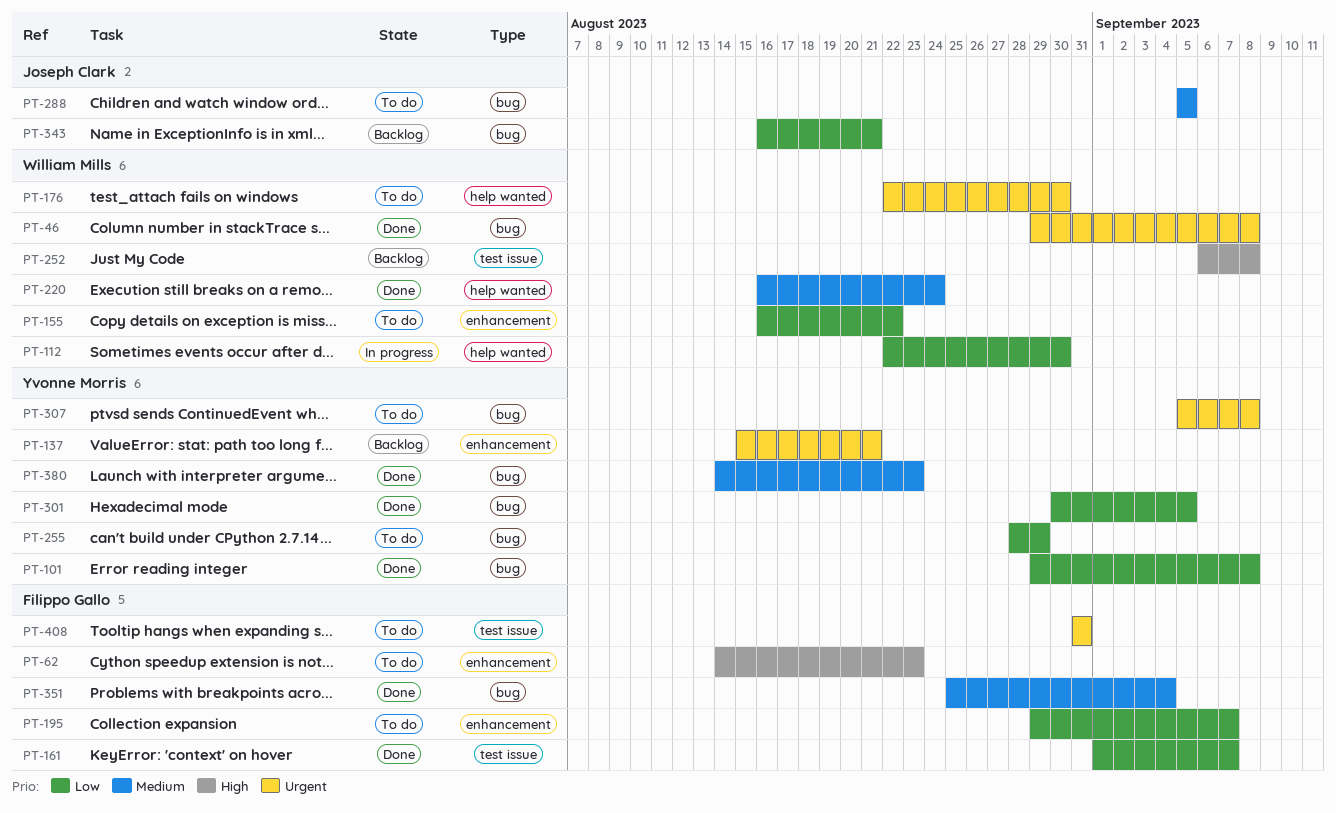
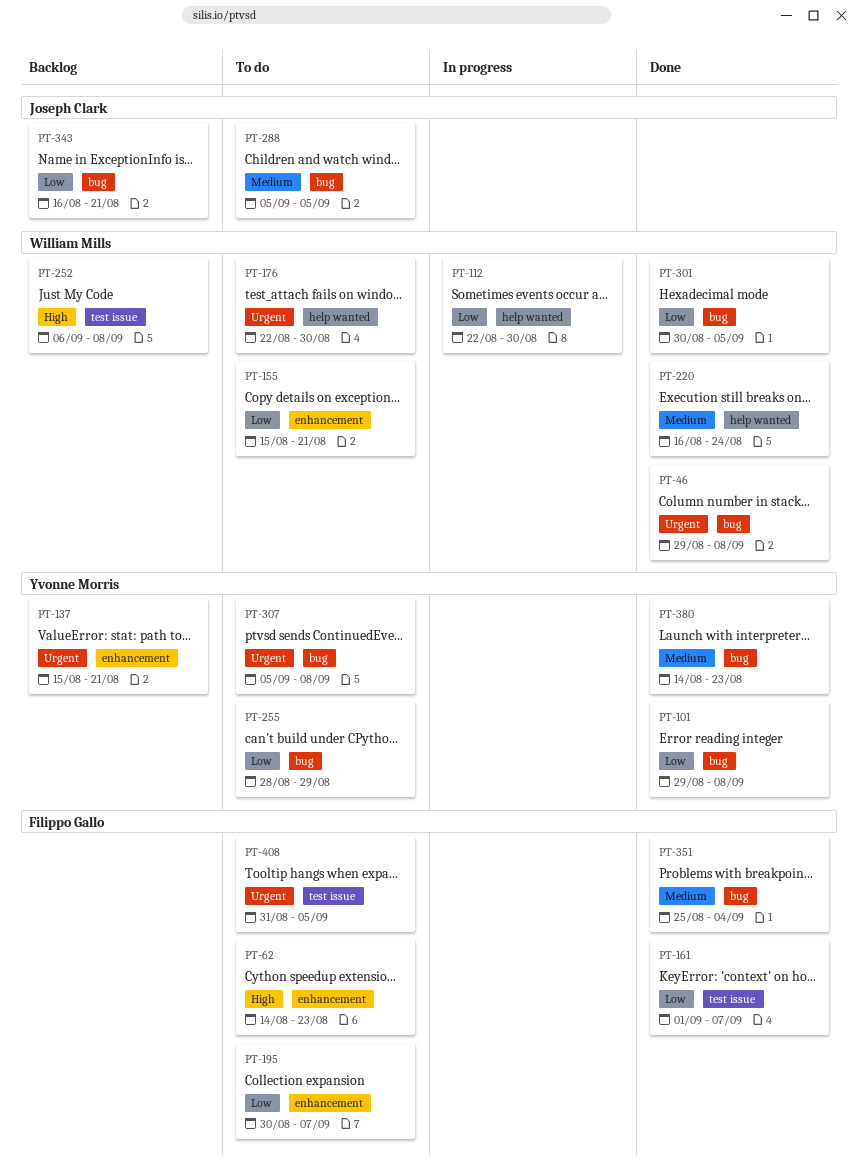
PT-155, start: Aug 16 -> Aug 15
PT-155, due: Aug 22 -> Aug 21
PT-195, start: Aug 29 -> Aug 30
PT-301, owner: Yvonne Morris -> William Mills
PT-408, due: Aug 31 -> Sep 5

